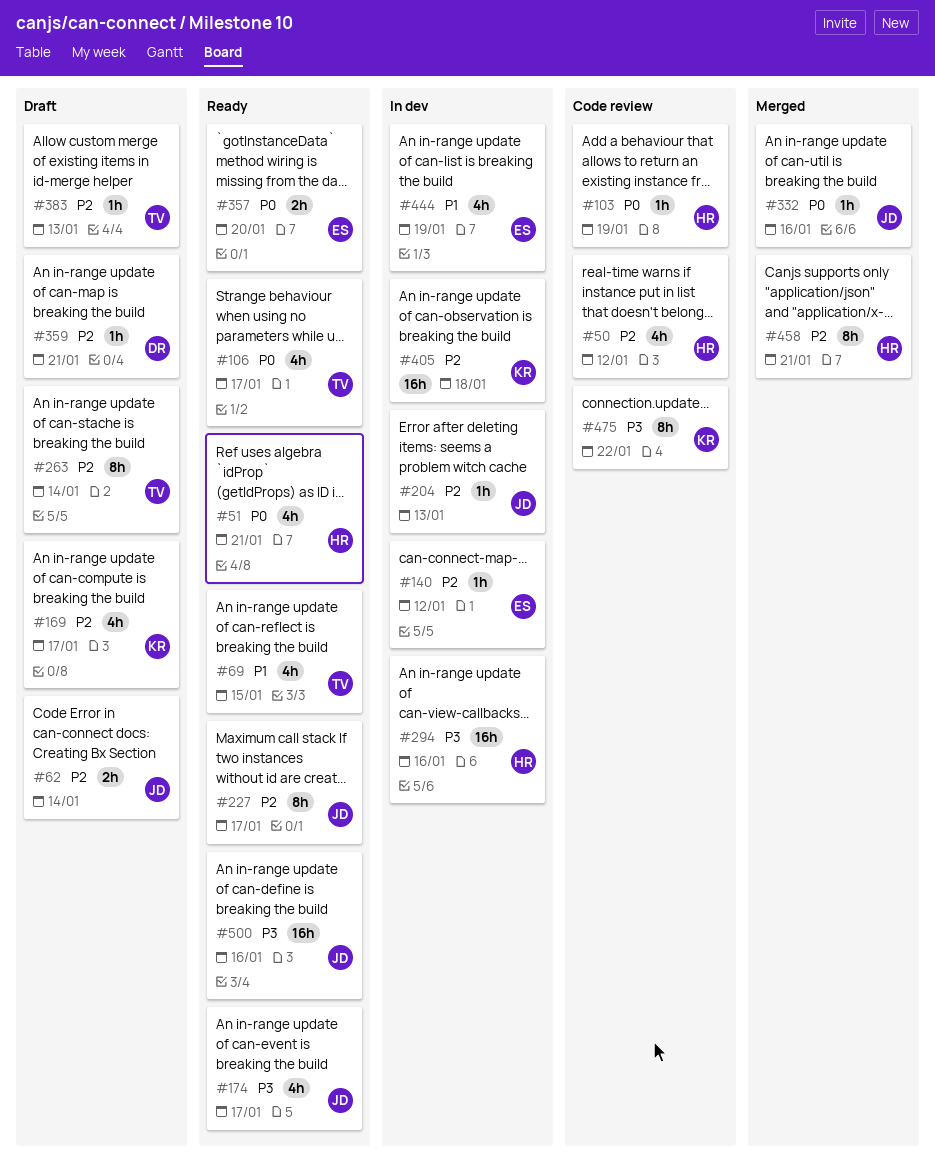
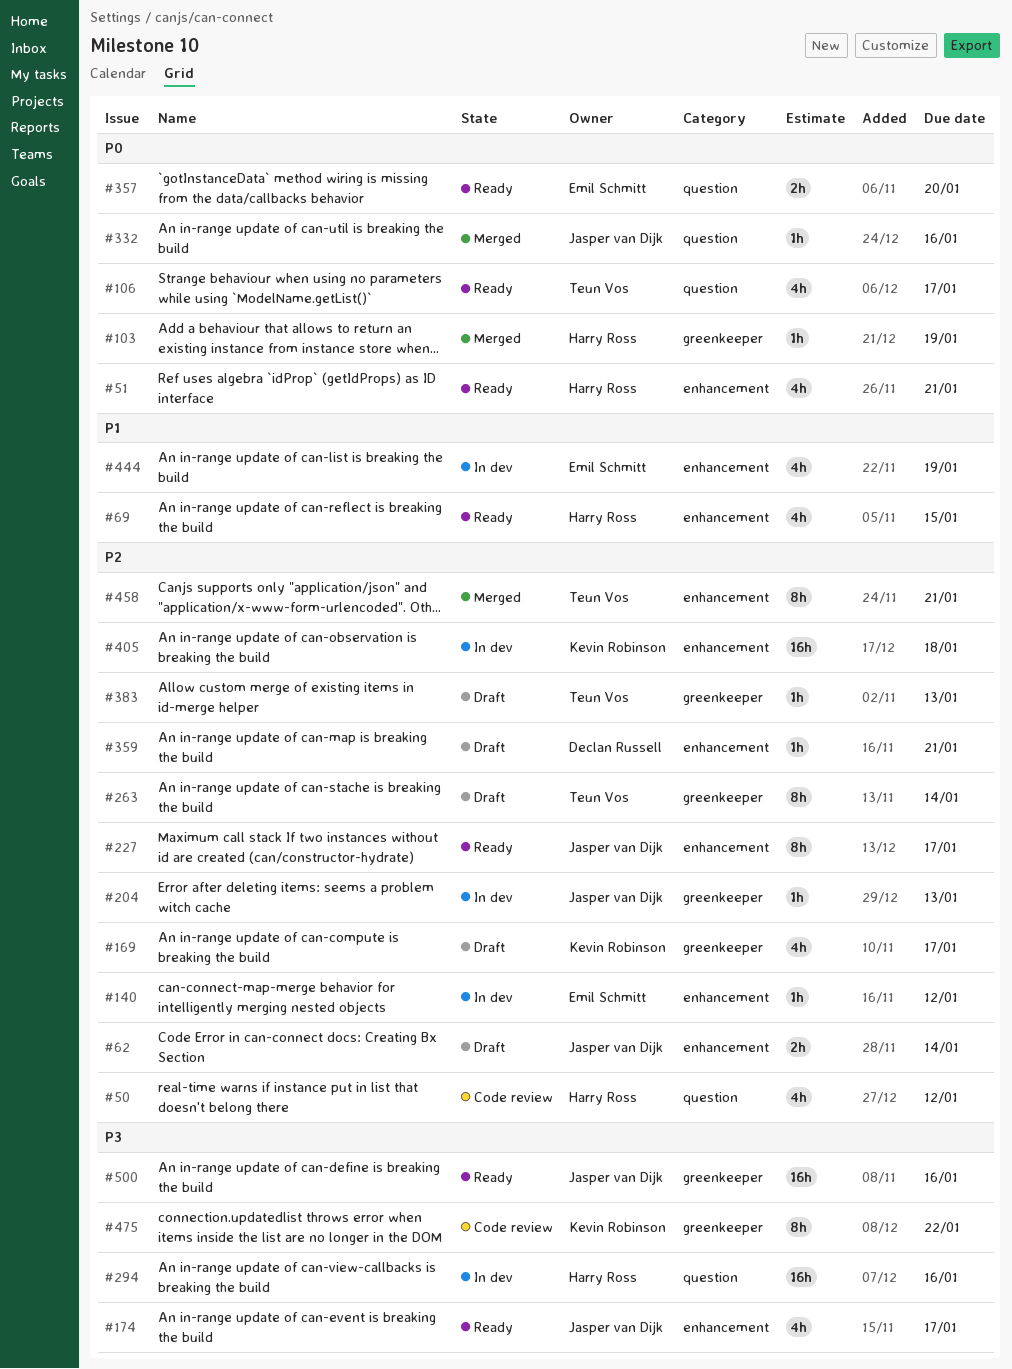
#69, owner: Teun Vos -> Harry Ross
#103, status: Code review -> Merged
#458, owner: Harry Ross -> Teun Vos

